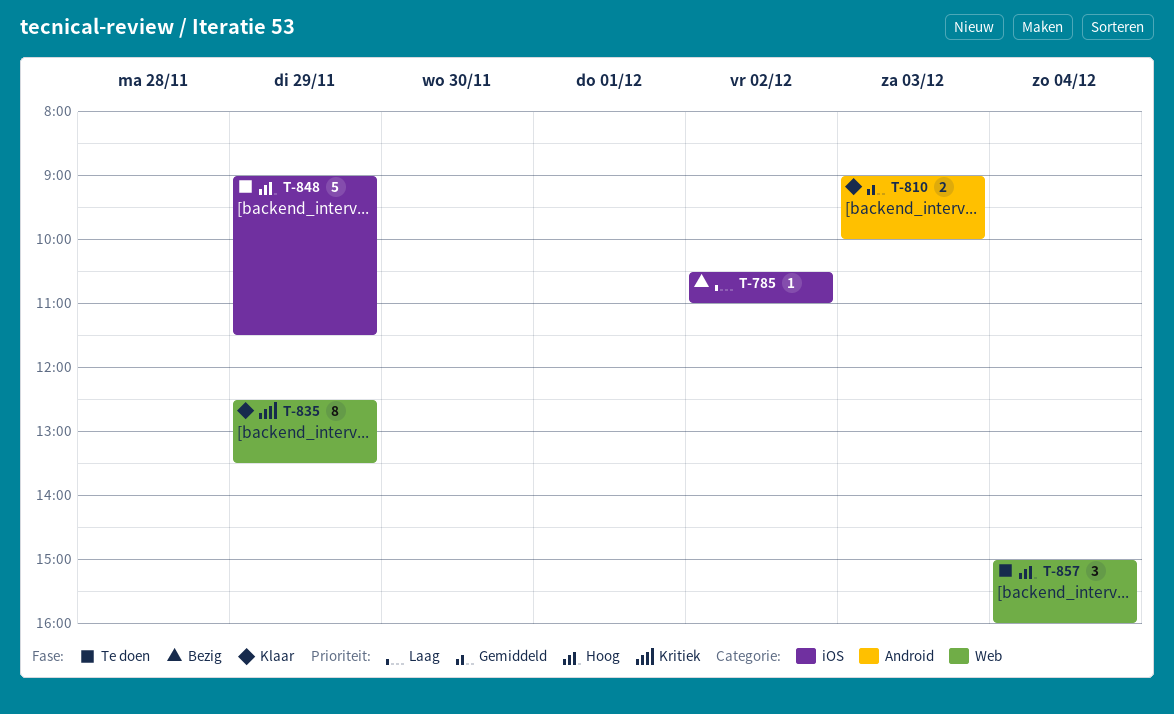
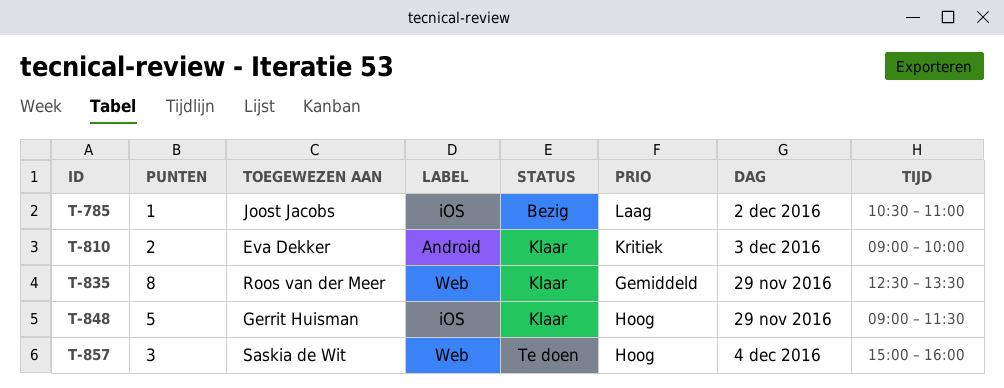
T-810, priority: Gemiddeld -> Kritiek
T-835, priority: Kritiek -> Gemiddeld
T-848, status: Te doen -> Klaar

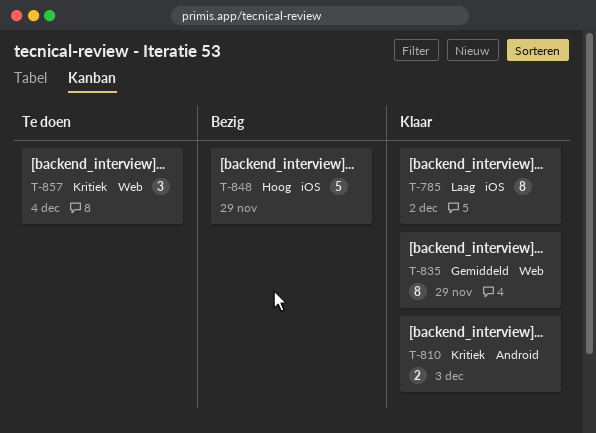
T-785, status: Bezig -> Klaar
T-785, estimate: 1 -> 8
T-848, status: Klaar -> Bezig
T-857, priority: Hoog -> Kritiek

